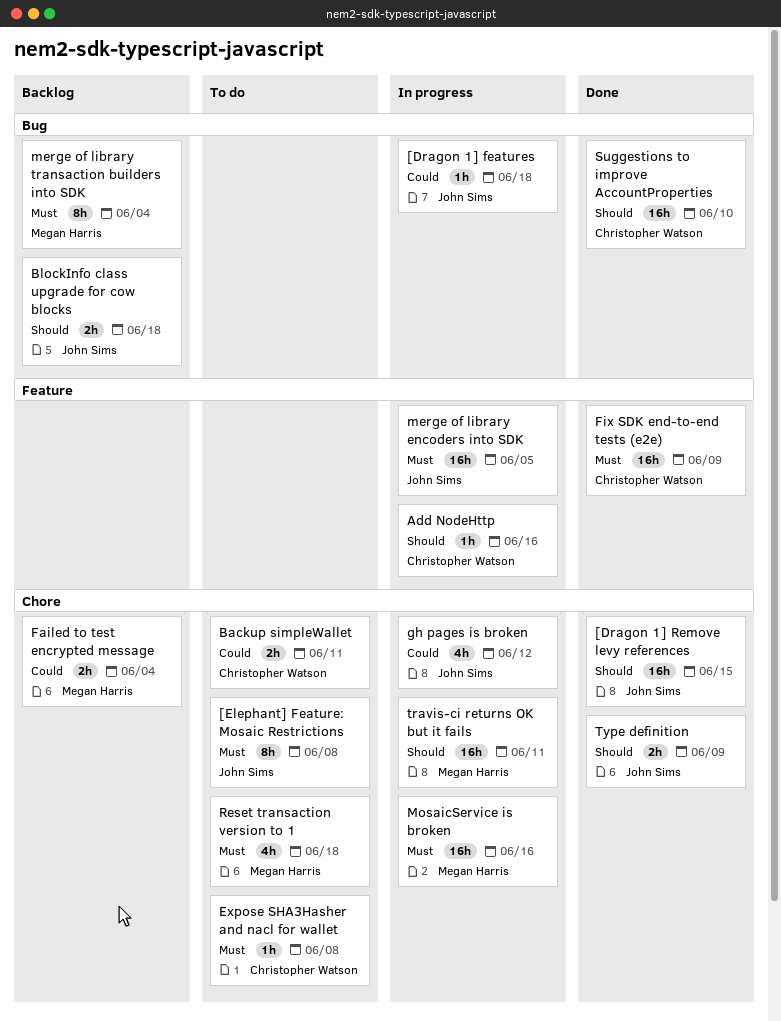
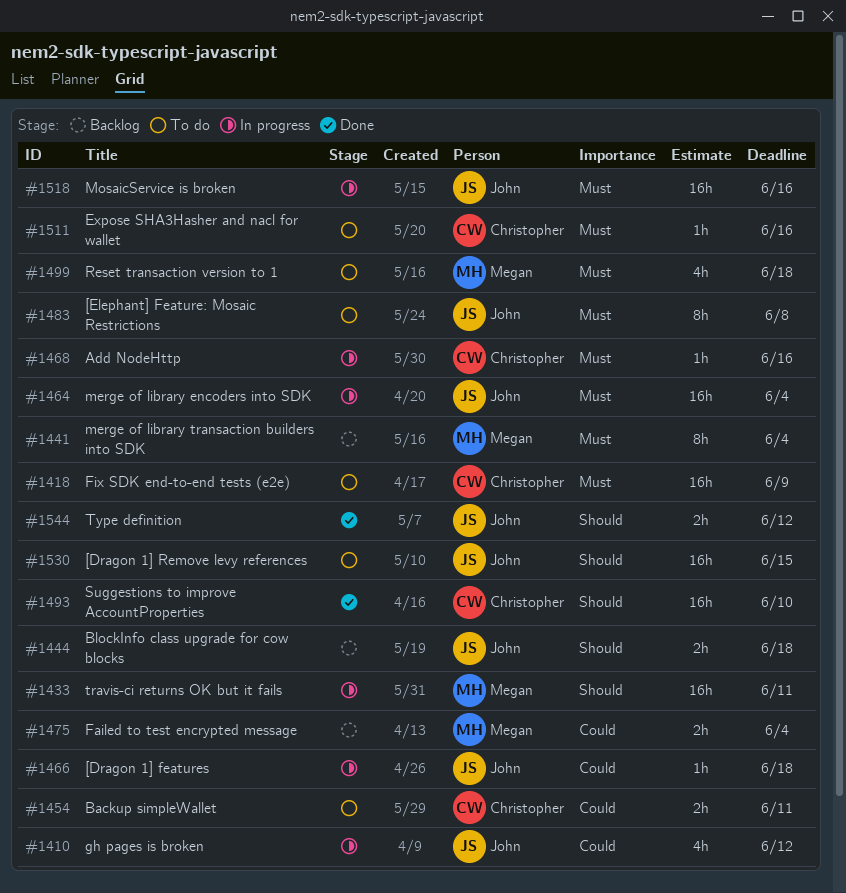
[Dragon 1] Remove levy references, status: Done -> To do
Add NodeHttp, priority: Should -> Must
Expose SHA3Hasher and nacl for wallet, due: Jun 8 -> Jun 16
Fix SDK end-to-end tests (e2e), status: Done -> To do
merge of library encoders into SDK, due: Jun 5 -> Jun 4
MosaicService is broken, owner: Megan Harris -> John Sims
Type definition, due: Jun 9 -> Jun 12

